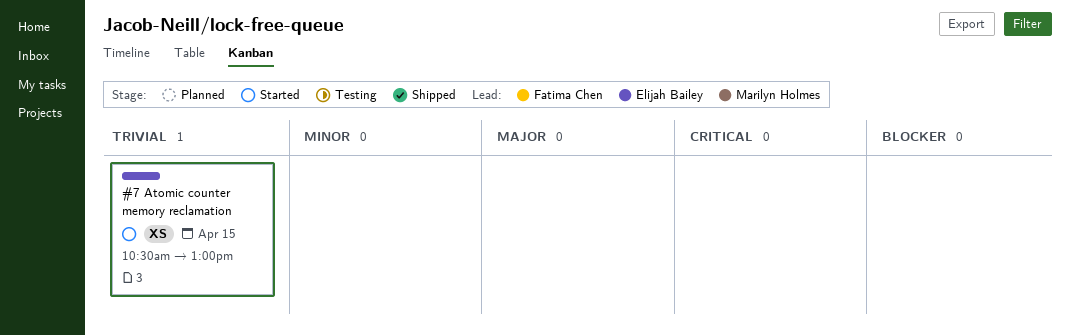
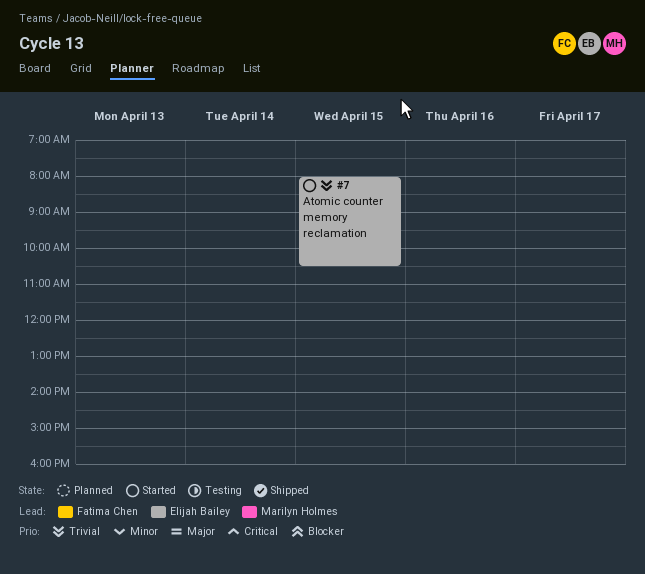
#7, begins: 10:30 -> 08:00
#7, ends: 13:00 -> 10:30

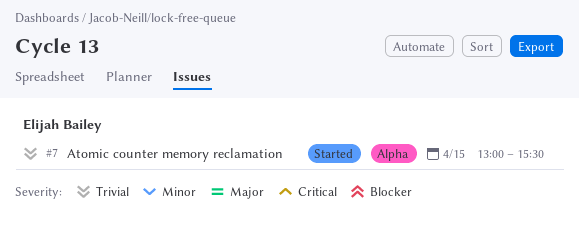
#7, begins: 08:00 -> 13:00
#7, ends: 10:30 -> 15:30

